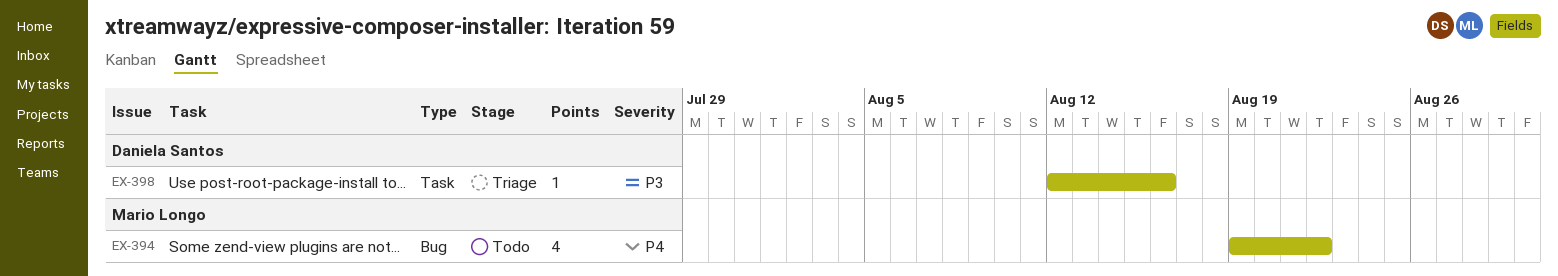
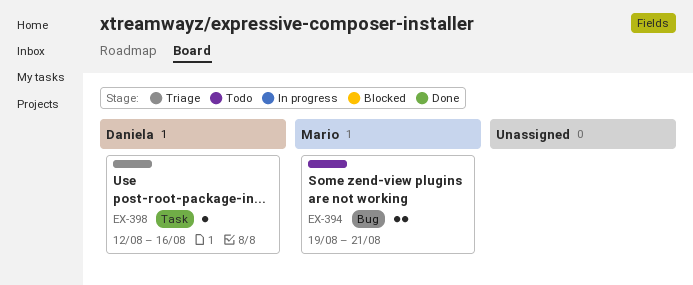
EX-394, estimate: 4 -> 2
EX-394, due: Aug 22 -> Aug 21

